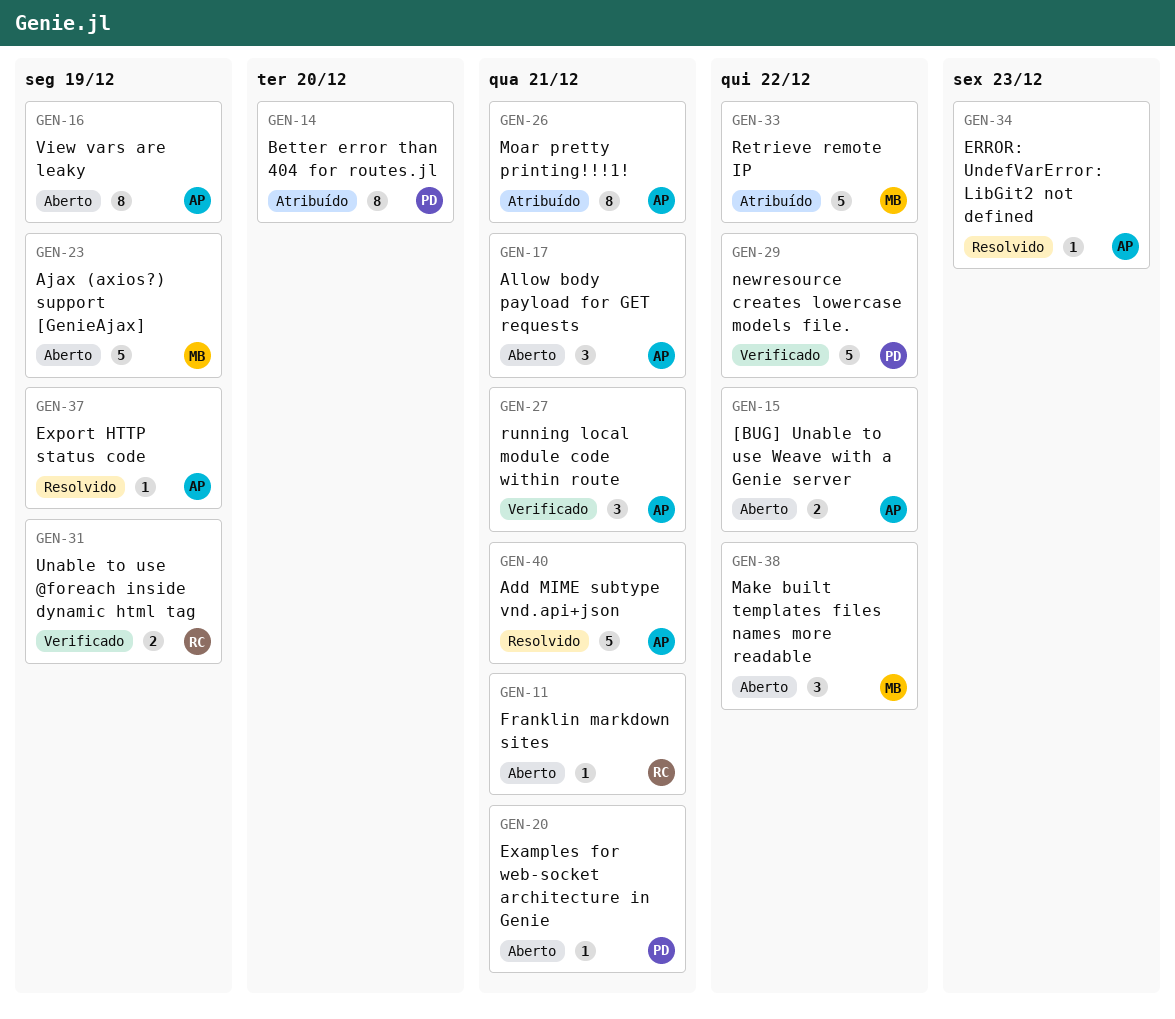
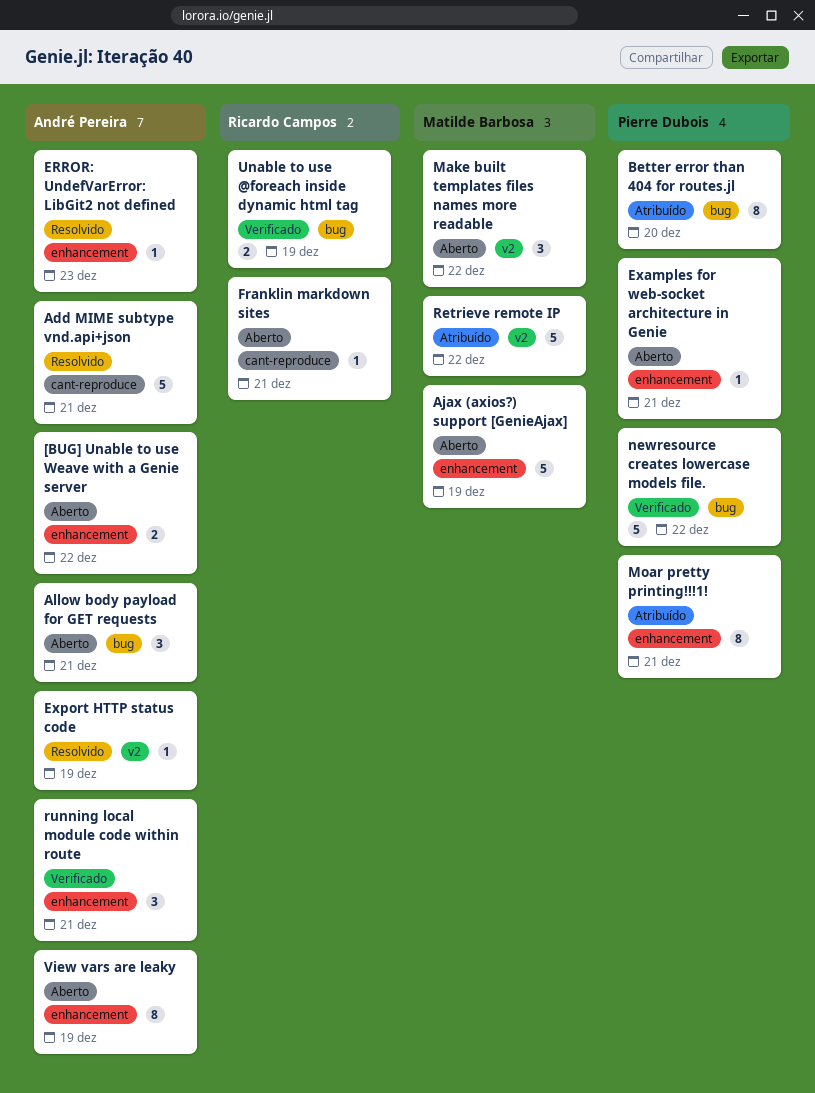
Moar pretty printing!!!1!, owner: André Pereira -> Pierre Dubois

